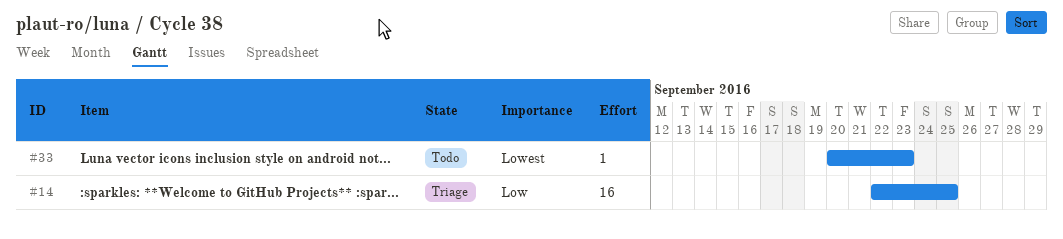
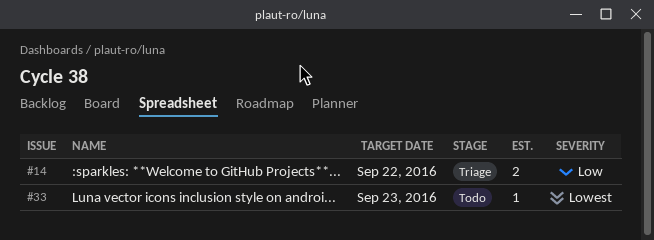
#14, estimate: 16 -> 2
#14, due: Sep 25 -> Sep 22

